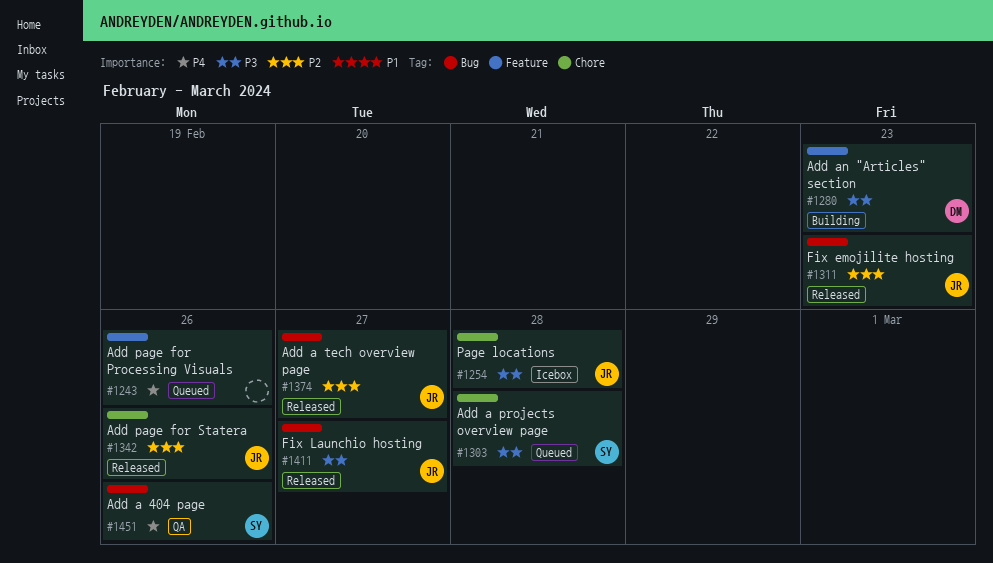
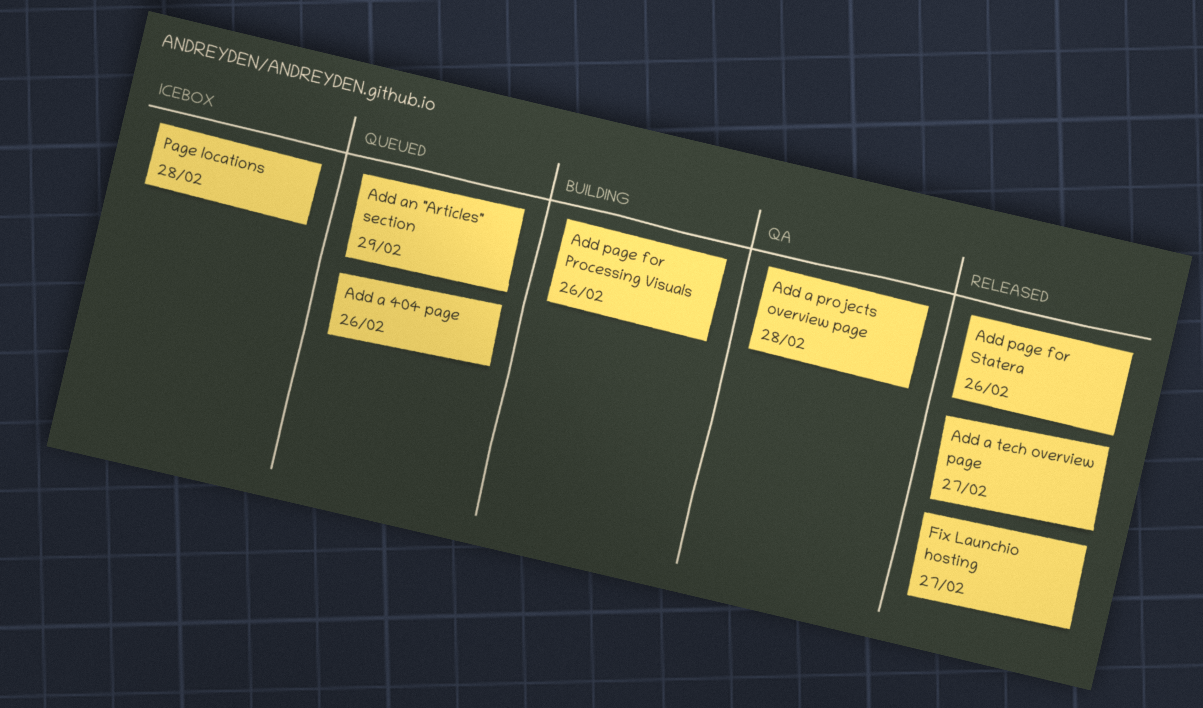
Add a 404 page, status: QA -> Queued
Add a projects overview page, status: Queued -> QA
Add an "Articles" section, status: Building -> Queued
Add an "Articles" section, due: Feb 23 -> Feb 29
Add page for Processing Visuals, status: Queued -> Building
Fix emojilite hosting: present -> none

